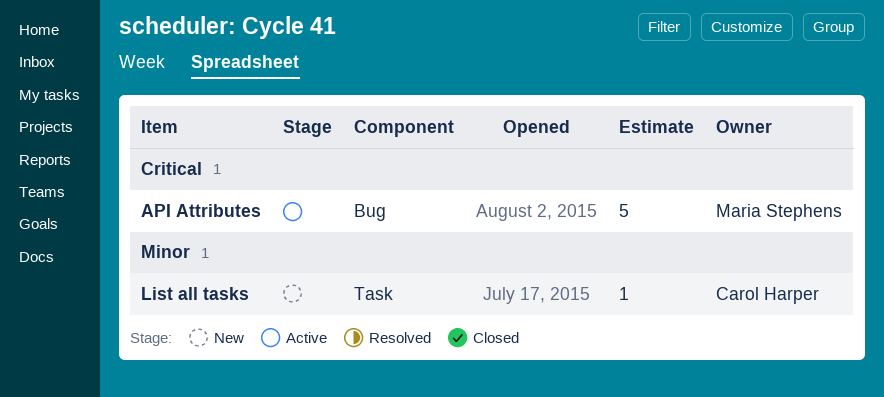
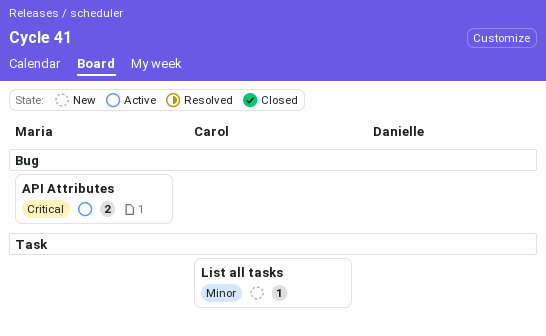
API Attributes, estimate: 5 -> 2

